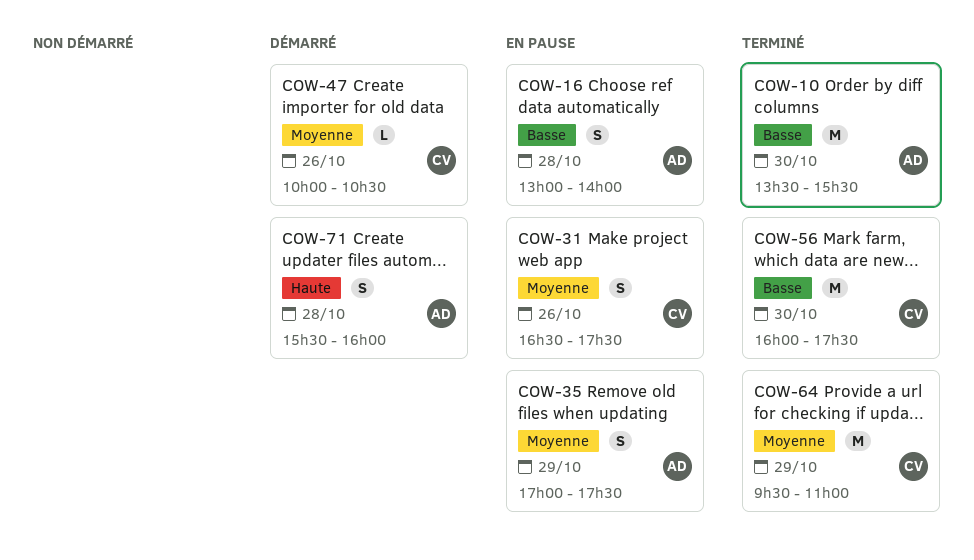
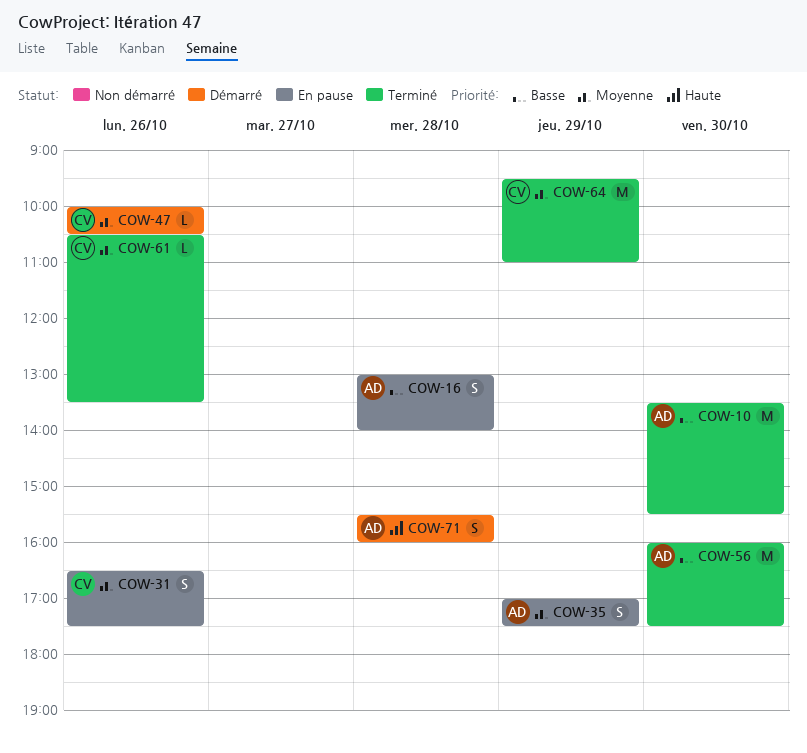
COW-56, owner: CV -> AD
COW-61: none -> present

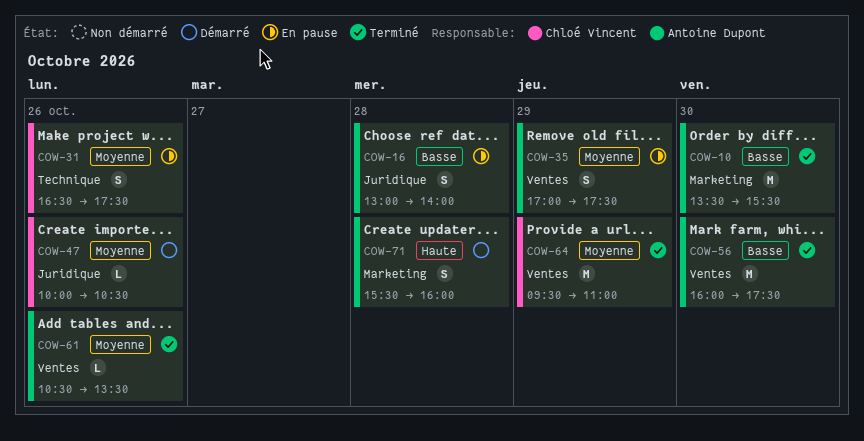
COW-61, owner: Chloé Vincent -> Antoine Dupont

